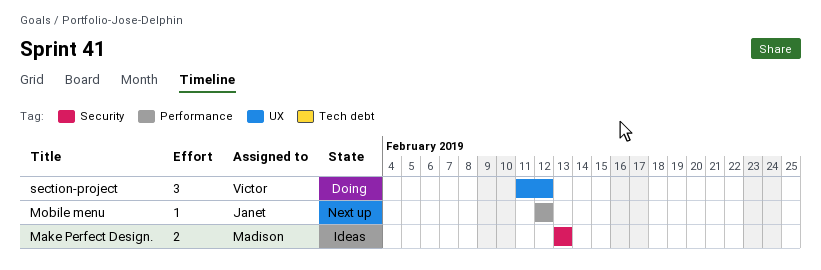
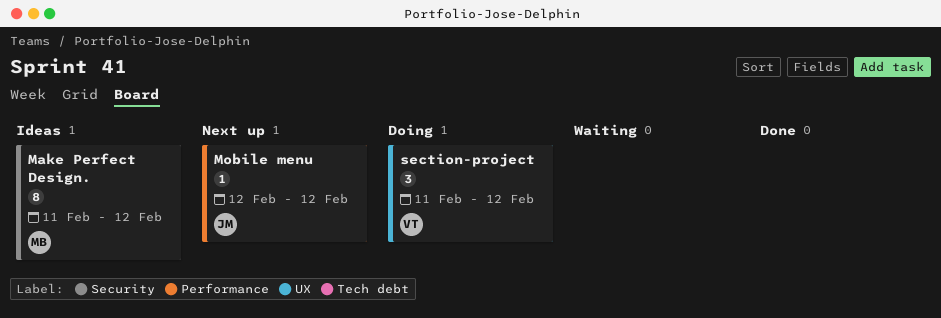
Make Perfect Design., estimate: 2 -> 8
Make Perfect Design., start: Feb 13 -> Feb 11
Make Perfect Design., due: Feb 13 -> Feb 12

